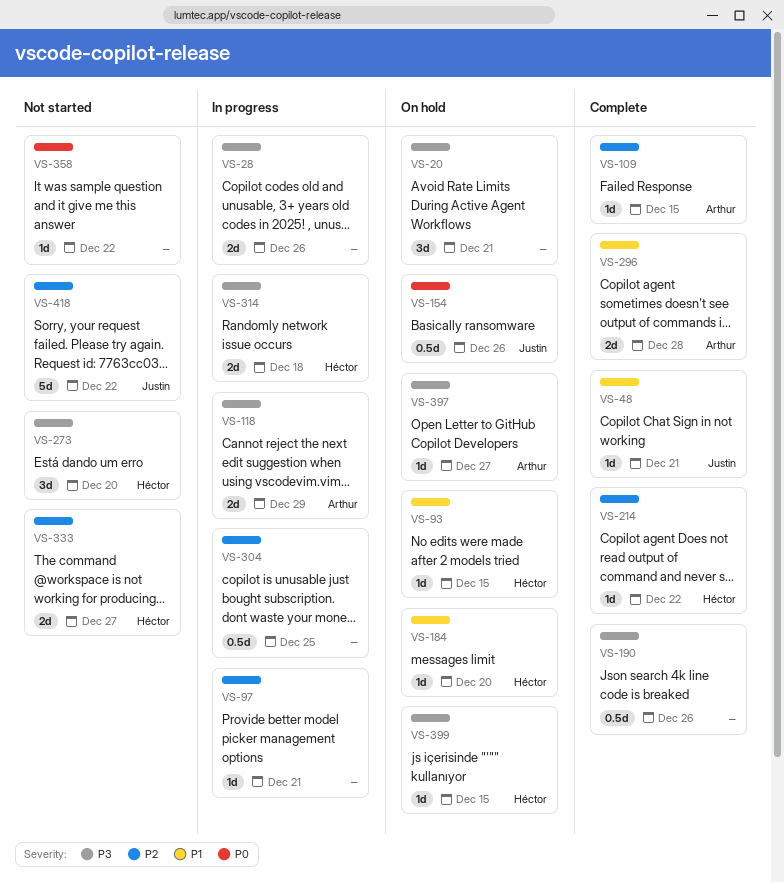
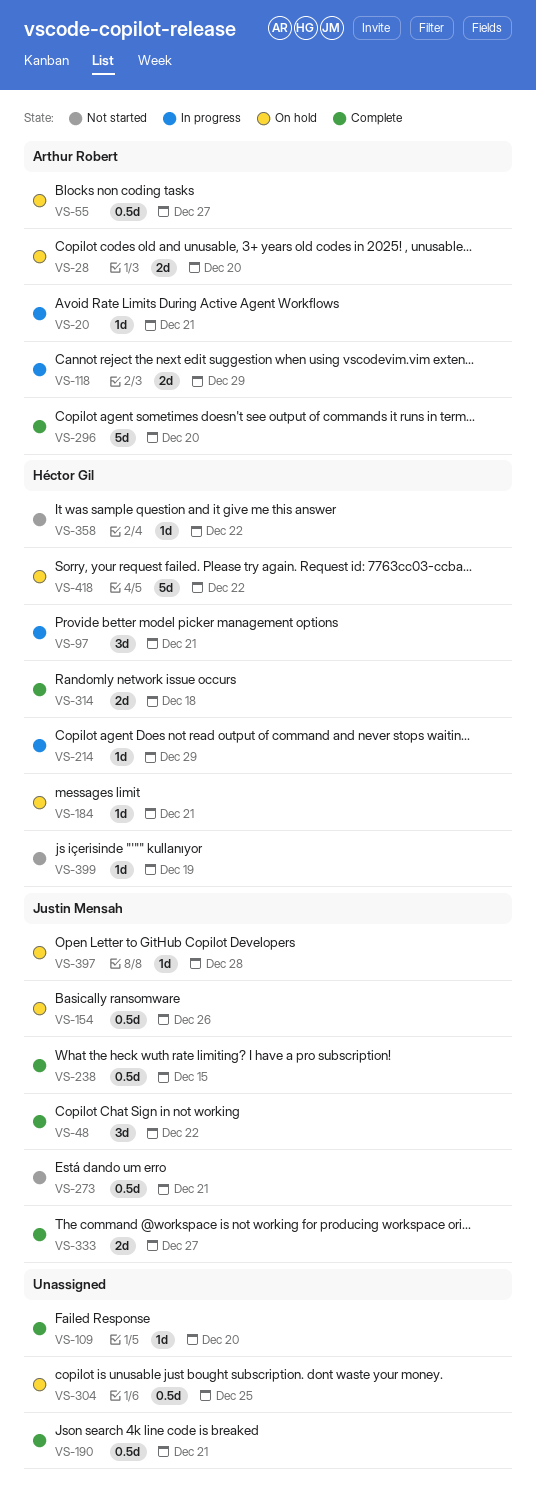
VS-20, status: On hold -> In progress
VS-20, owner: none -> Arthur Robert
VS-20, estimate: 3d -> 1d
VS-28, status: In progress -> On hold
VS-28, owner: none -> Arthur Robert
VS-28, due: Dec 26 -> Dec 20
VS-48, estimate: 1d -> 3d
VS-48, due: Dec 21 -> Dec 22
VS-55: none -> present
VS-93: present -> none
VS-97, owner: none -> Héctor Gil
VS-97, estimate: 1d -> 3d
VS-109, owner: Arthur Robert -> none
VS-109, due: Dec 15 -> Dec 20
VS-184, due: Dec 20 -> Dec 21
VS-190, due: Dec 26 -> Dec 21
VS-214, status: Complete -> In progress
VS-214, due: Dec 22 -> Dec 29
VS-238: none -> present
VS-273, owner: Héctor Gil -> Justin Mensah
VS-273, estimate: 3d -> 0.5d
VS-273, due: Dec 20 -> Dec 21
VS-296, estimate: 2d -> 5d
VS-296, due: Dec 28 -> Dec 20
VS-304, status: In progress -> On hold
VS-314, status: In progress -> Complete
VS-333, status: Not started -> Complete
VS-333, owner: Héctor Gil -> Justin Mensah
VS-358, owner: none -> Héctor Gil
VS-397, owner: Arthur Robert -> Justin Mensah
VS-397, due: Dec 27 -> Dec 28
VS-399, status: On hold -> Not started
VS-399, due: Dec 15 -> Dec 19
VS-418, status: Not started -> On hold
VS-418, owner: Justin Mensah -> Héctor Gil

